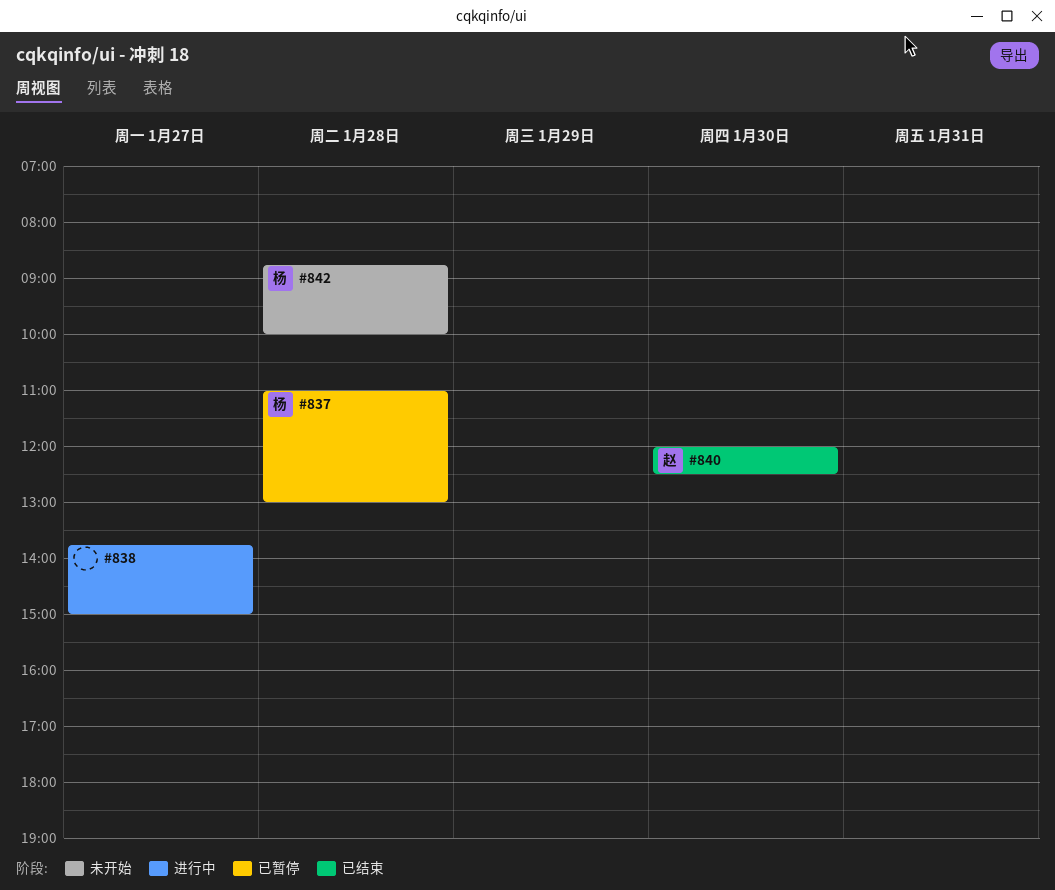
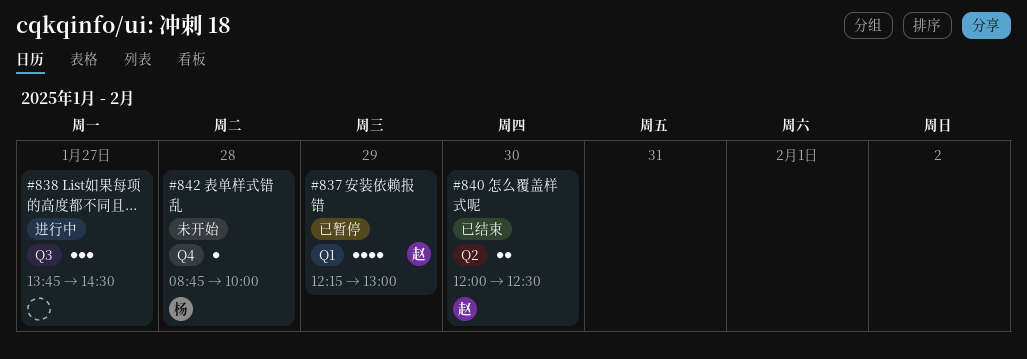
#837, owner: 杨 -> 赵
#837, day: Jan 28 -> Jan 29
#837, begins: 11:00 -> 12:15
#838, ends: 15:00 -> 14:30

